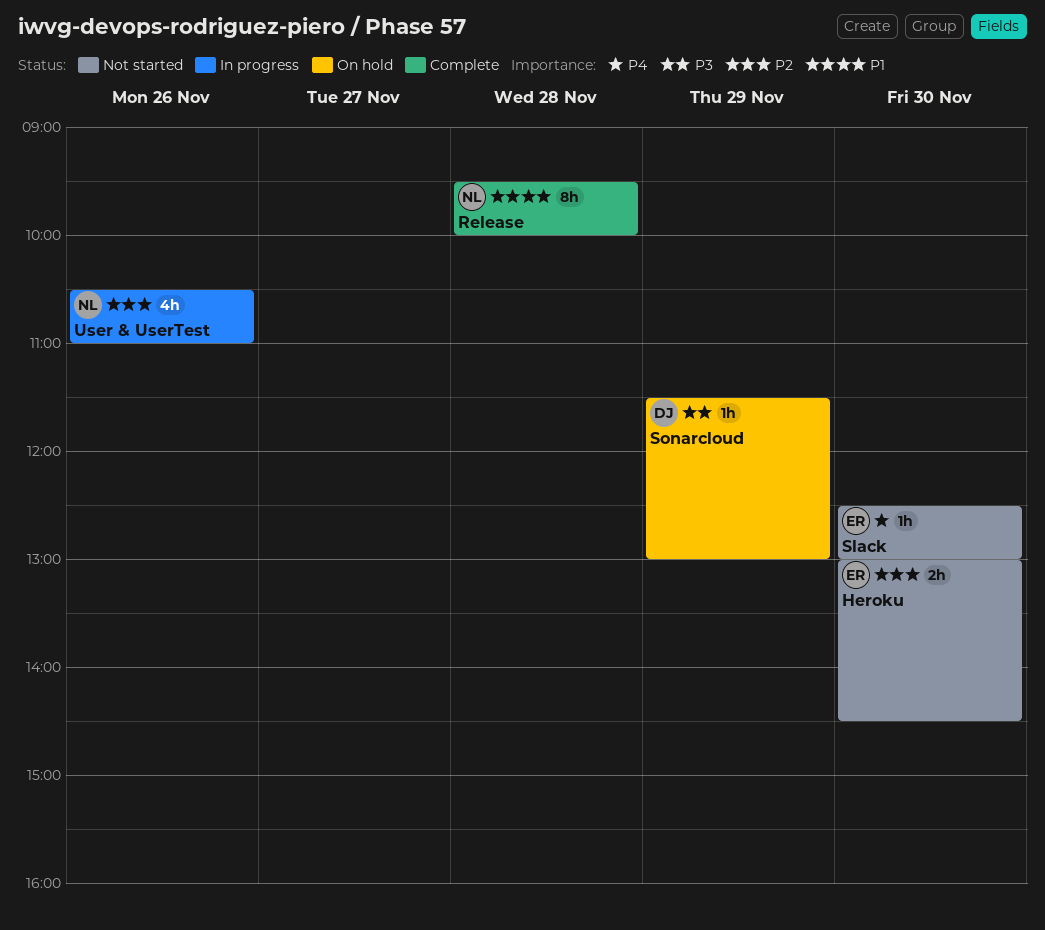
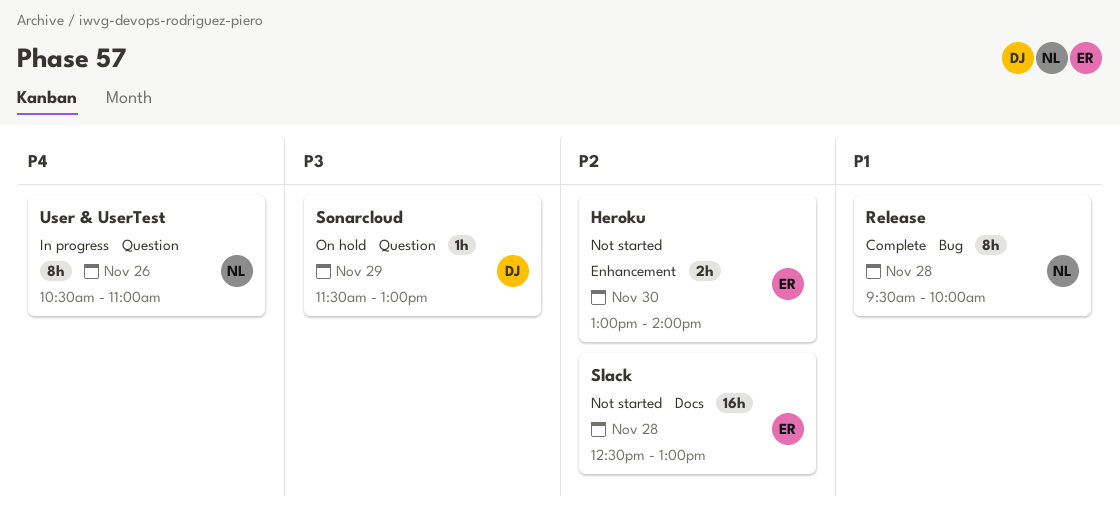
Heroku, ends: 14:30 -> 14:00
Slack, priority: P4 -> P2
Slack, estimate: 1h -> 16h
Slack, day: Nov 30 -> Nov 28
User & UserTest, priority: P2 -> P4
User & UserTest, estimate: 4h -> 8h

